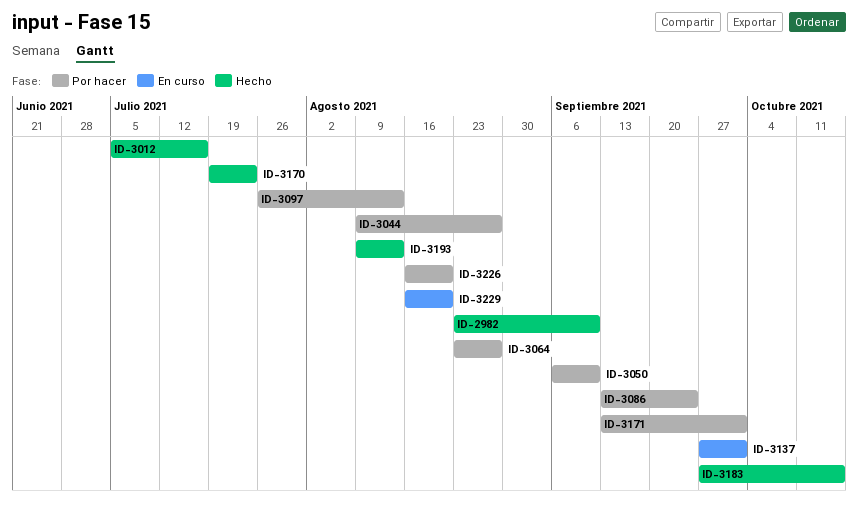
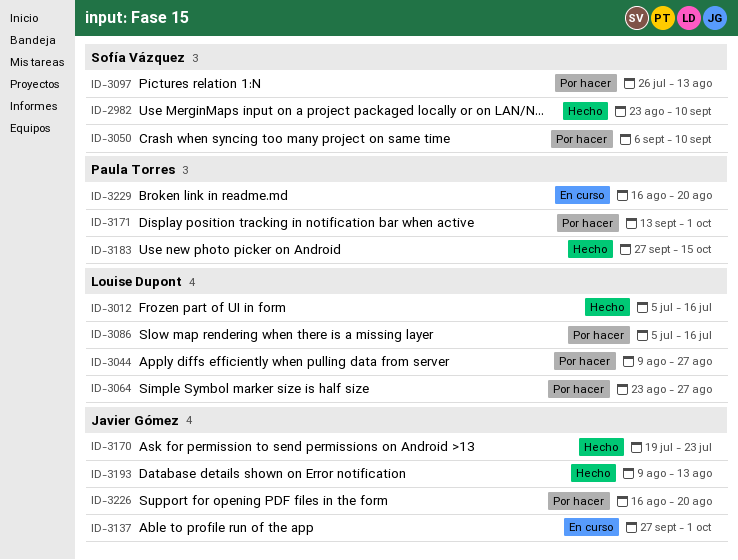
ID-3086, start: Sep 13 -> Jul 5
ID-3086, due: Sep 24 -> Jul 16

